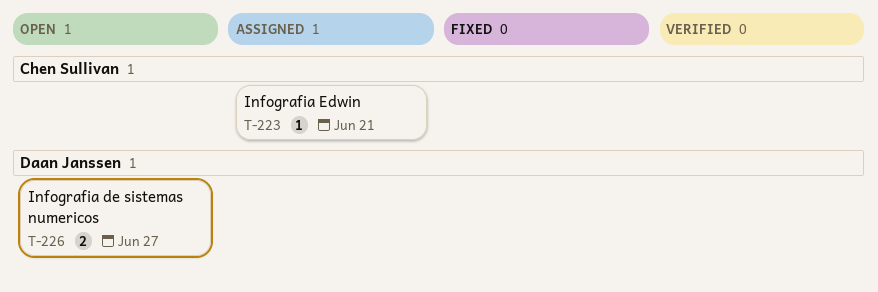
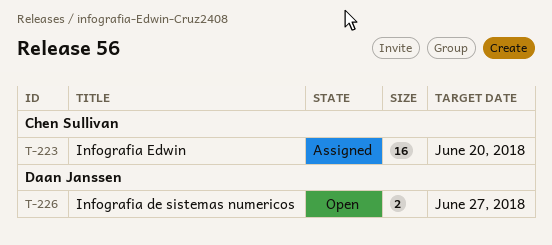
T-223, estimate: 1 -> 16
T-223, due: Jun 21 -> Jun 20

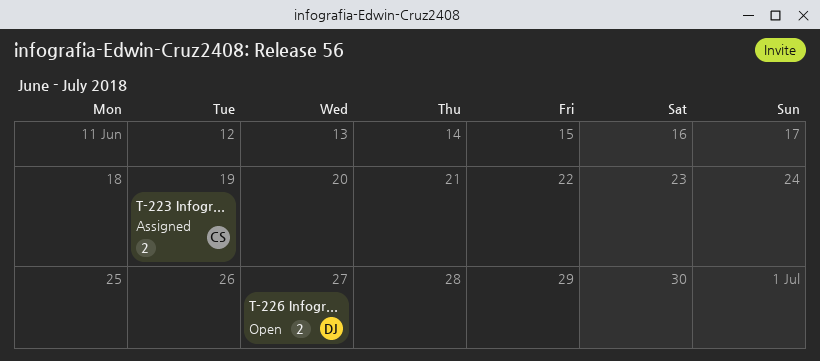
T-223, estimate: 16 -> 2
T-223, due: Jun 20 -> Jun 19

